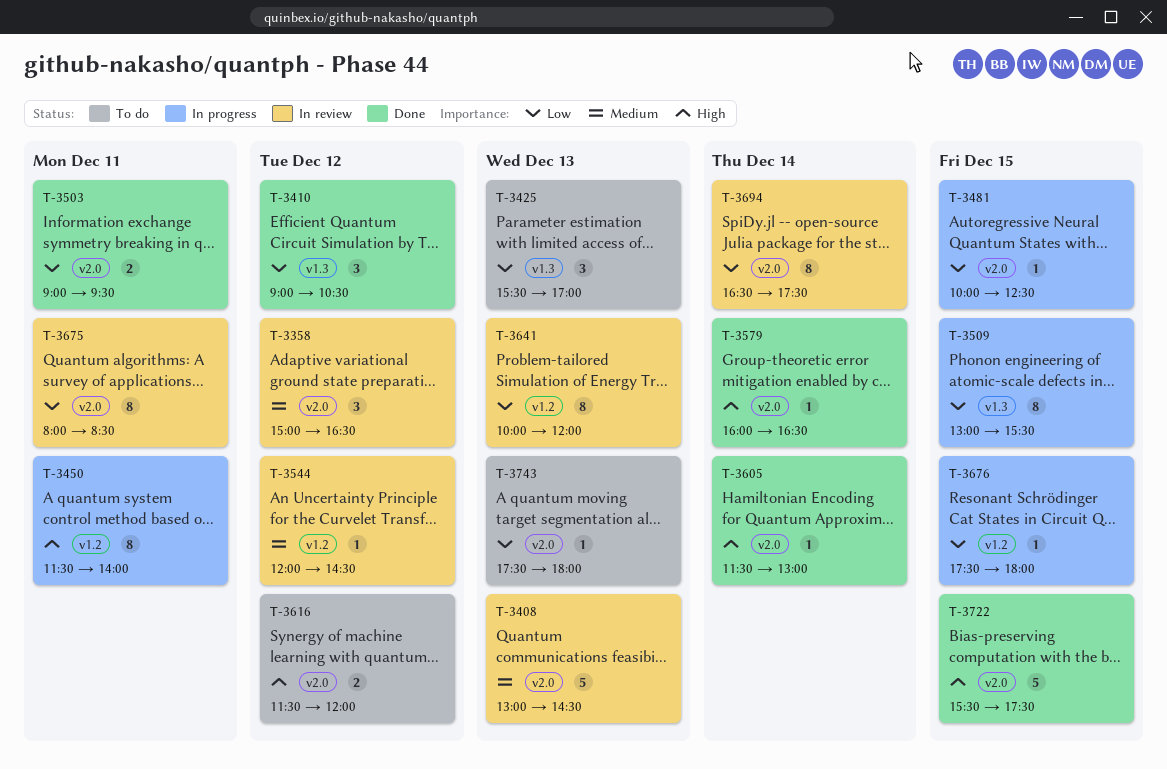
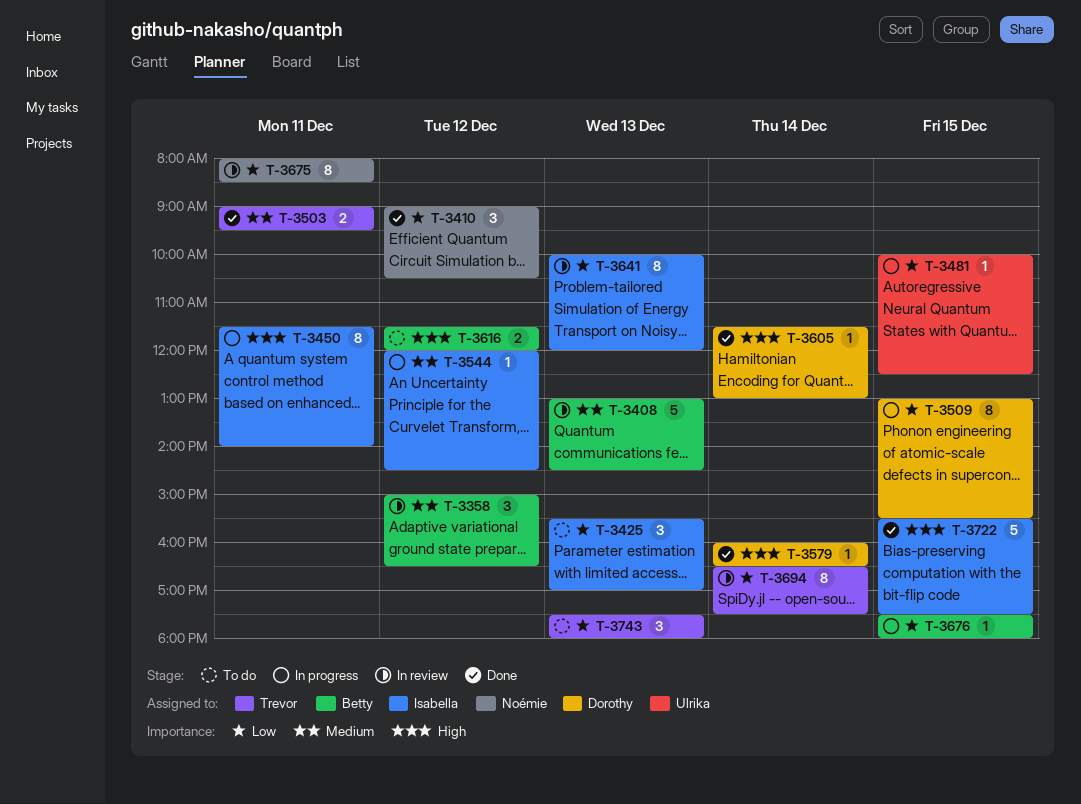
T-3503, priority: Low -> Medium
T-3544, status: In review -> In progress
T-3743, estimate: 1 -> 3

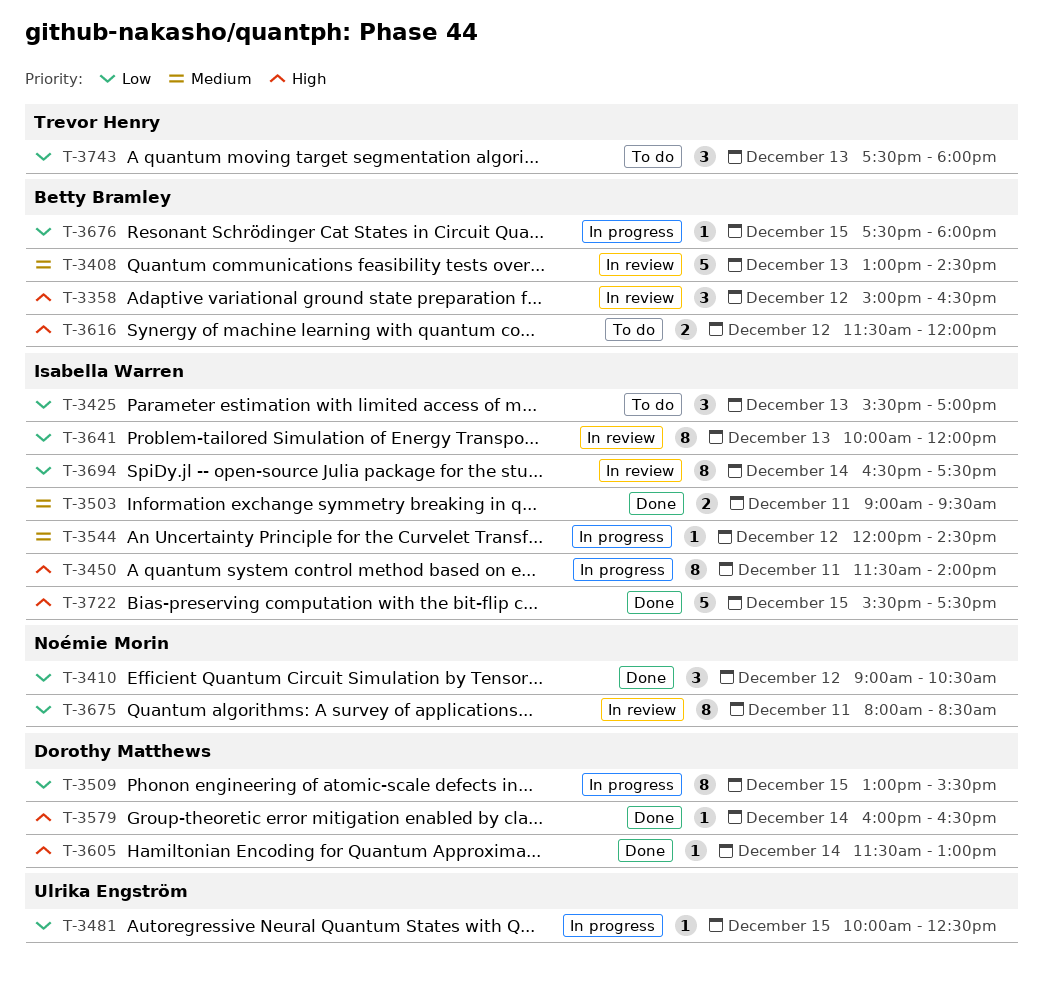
T-3358, priority: Medium -> High
T-3503, owner: Trevor Henry -> Isabella Warren
T-3694, owner: Trevor Henry -> Isabella Warren

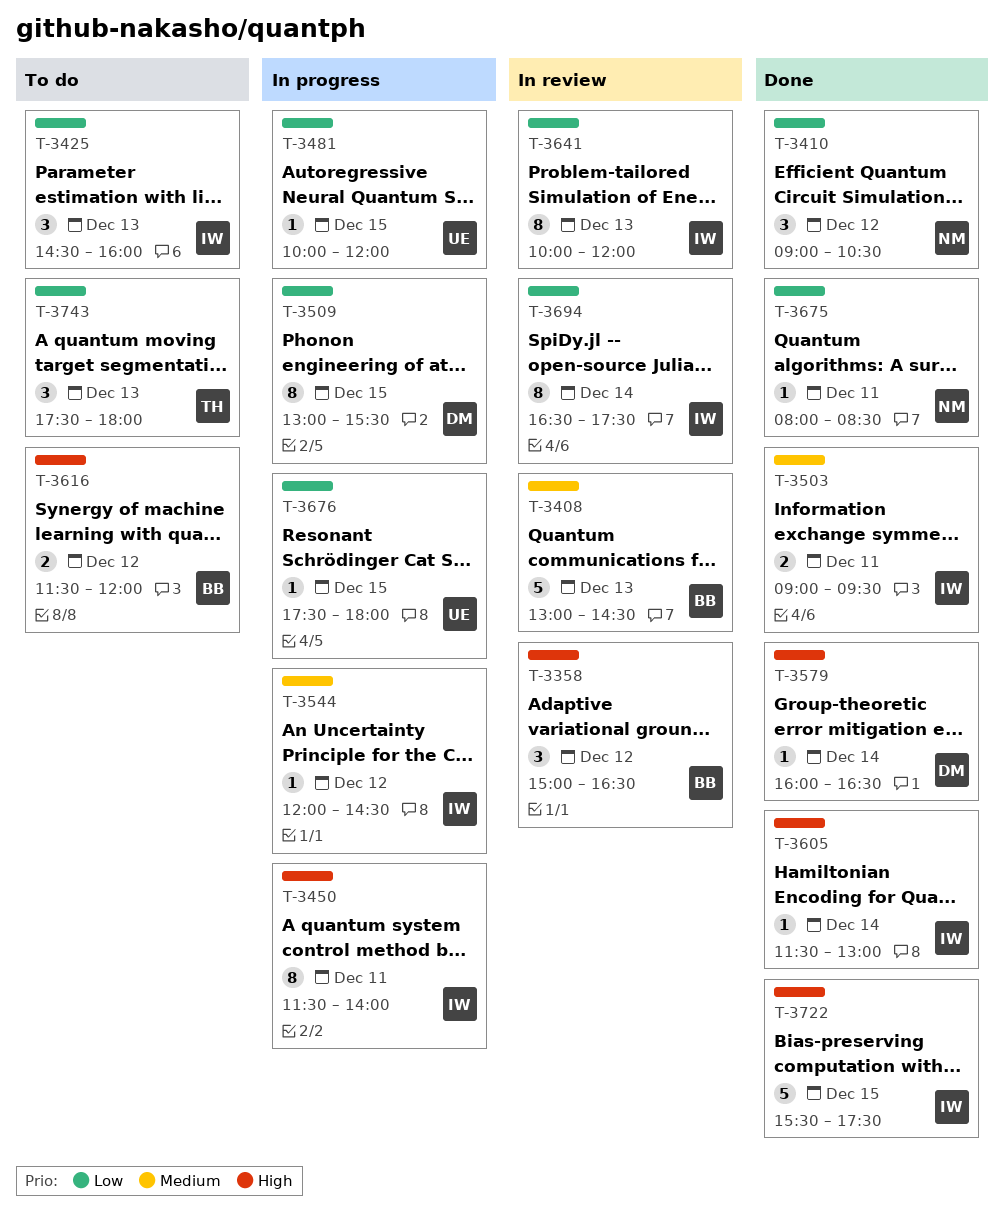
T-3425, begins: 15:30 -> 14:30
T-3425, ends: 17:00 -> 16:00
T-3481, ends: 12:30 -> 12:00
T-3605, owner: Dorothy Matthews -> Isabella Warren
T-3675, status: In review -> Done
T-3675, estimate: 8 -> 1
T-3676, owner: Betty Bramley -> Ulrika Engström

